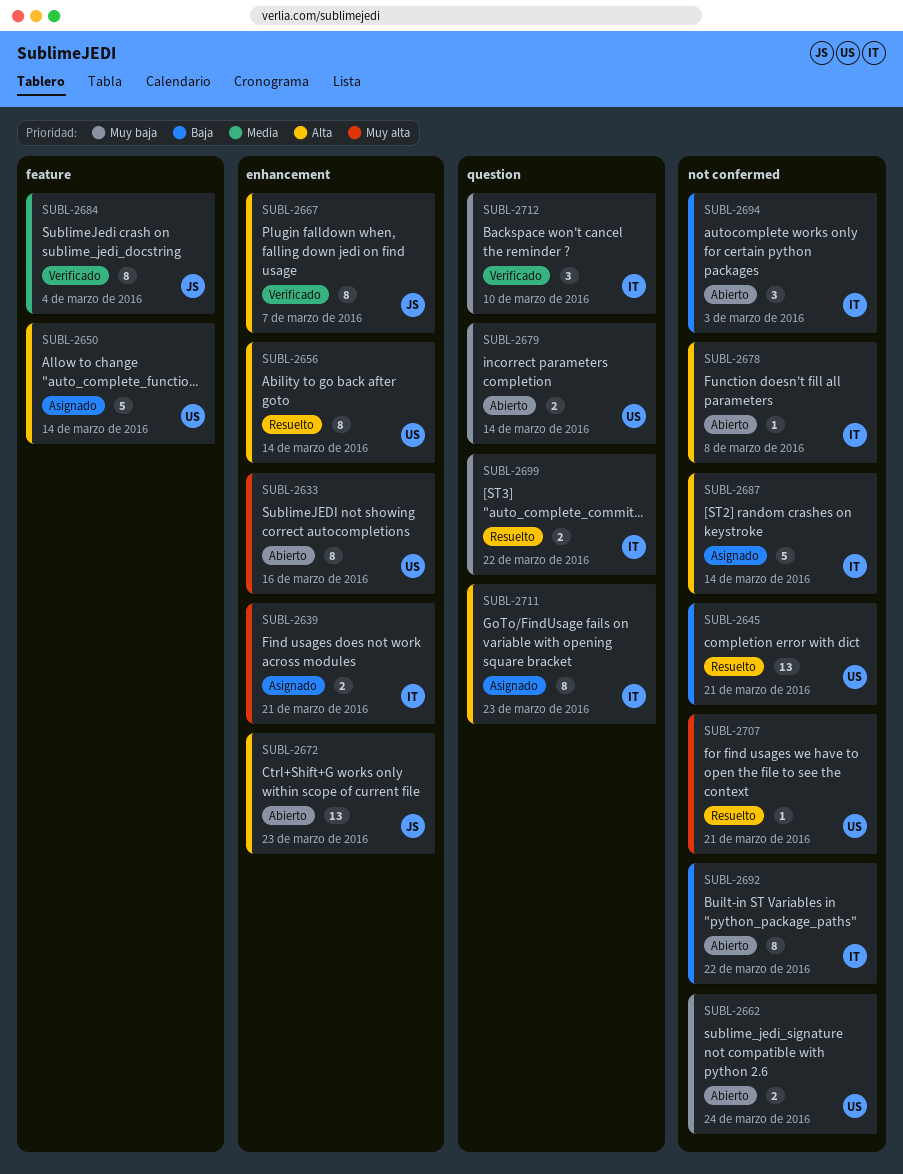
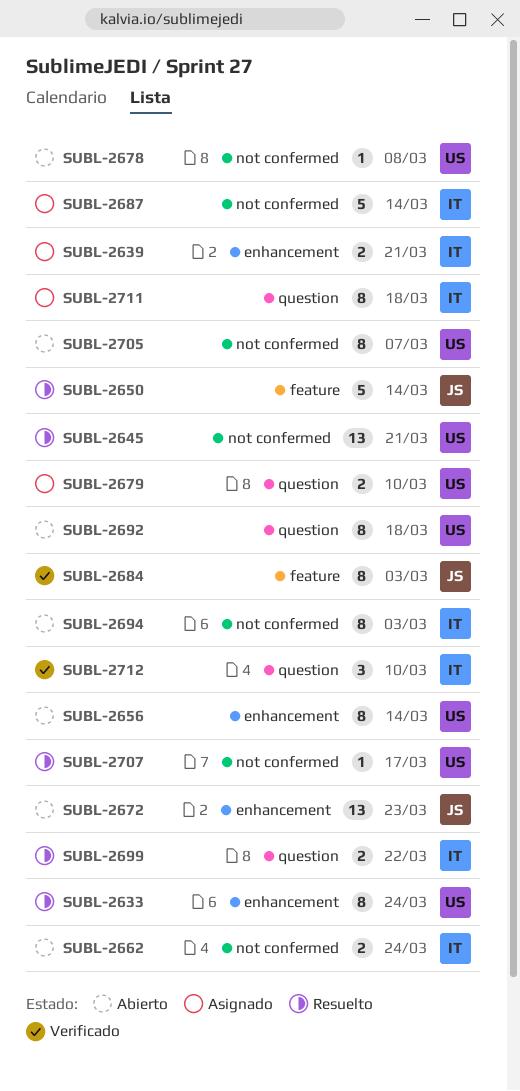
SUBL-2633, status: Abierto -> Resuelto
SUBL-2633, due: Mar 16 -> Mar 24
SUBL-2650, status: Asignado -> Resuelto
SUBL-2650, owner: US -> JS
SUBL-2656, status: Resuelto -> Abierto
SUBL-2662, owner: US -> IT
SUBL-2667: present -> none
SUBL-2678, owner: IT -> US
SUBL-2679, status: Abierto -> Asignado
SUBL-2679, due: Mar 14 -> Mar 10
SUBL-2684, due: Mar 4 -> Mar 3
SUBL-2692, owner: IT -> US
SUBL-2692, label: not confermed -> question
SUBL-2692, due: Mar 22 -> Mar 18
SUBL-2694, estimate: 3 -> 8
SUBL-2705: none -> present
SUBL-2707, due: Mar 21 -> Mar 17
SUBL-2711, due: Mar 23 -> Mar 18

